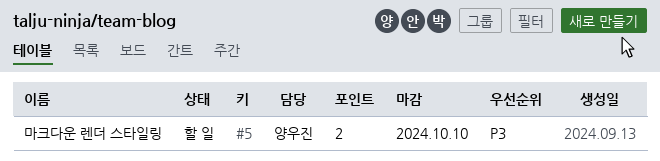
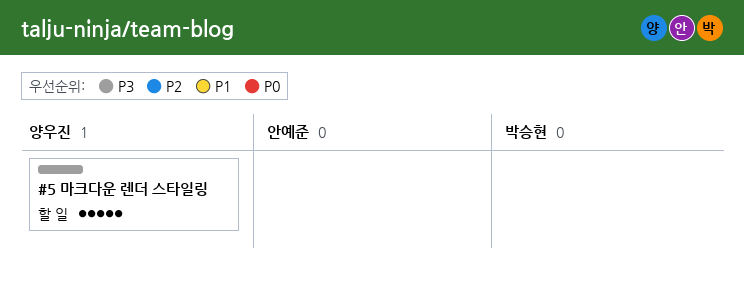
#5, estimate: 2 -> 5

